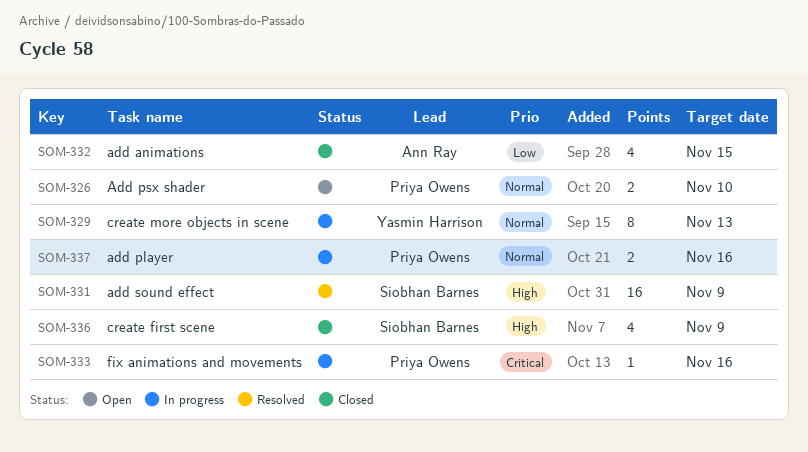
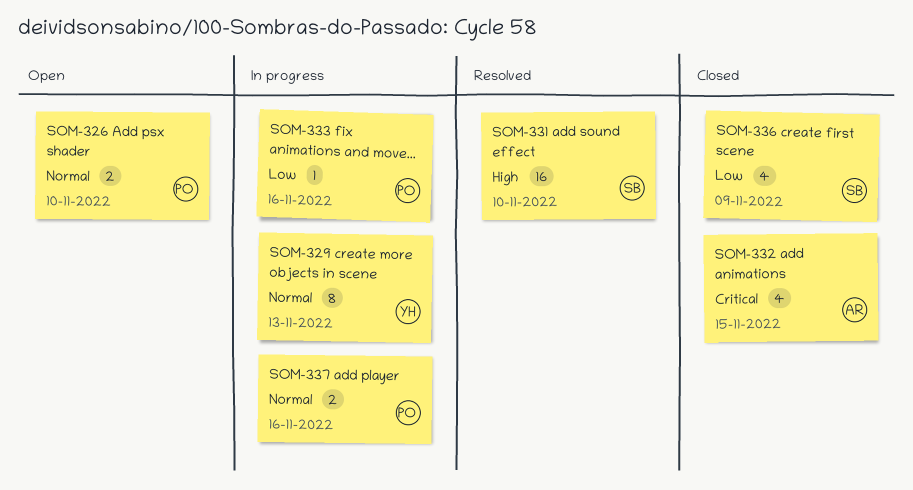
SOM-331, due: Nov 9 -> Nov 10
SOM-332, priority: Low -> Critical
SOM-333, priority: Critical -> Low
SOM-336, priority: High -> Low

